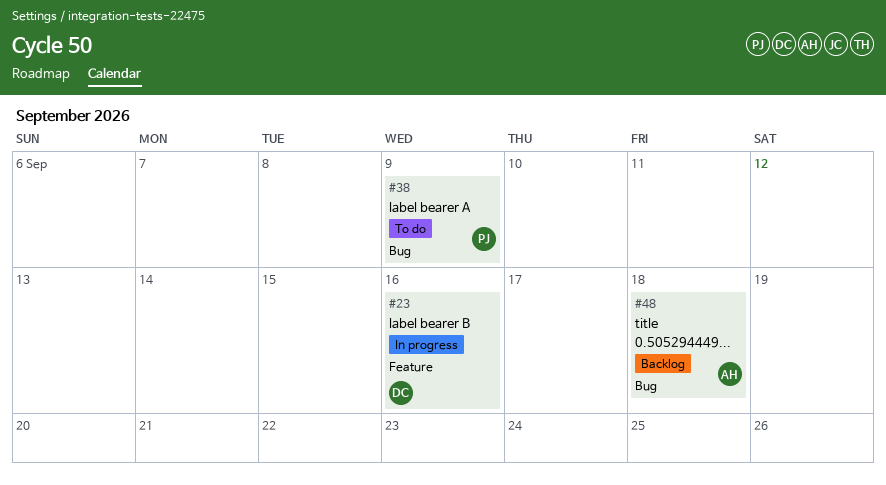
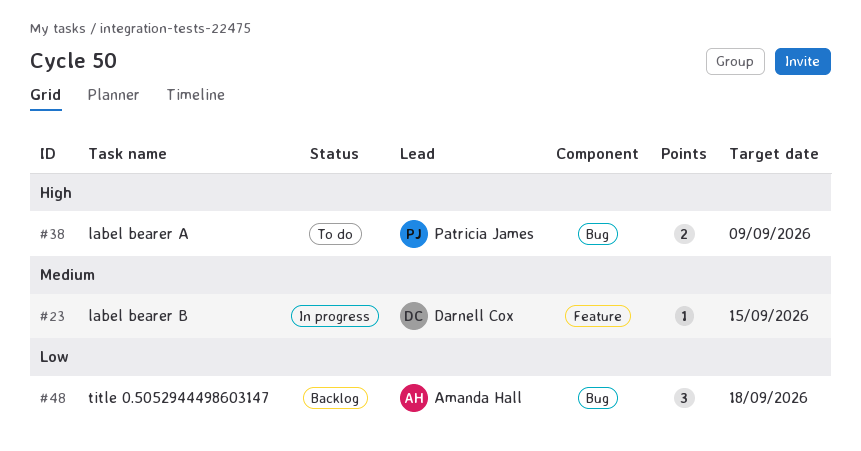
#23, due: Sep 16 -> Sep 15

